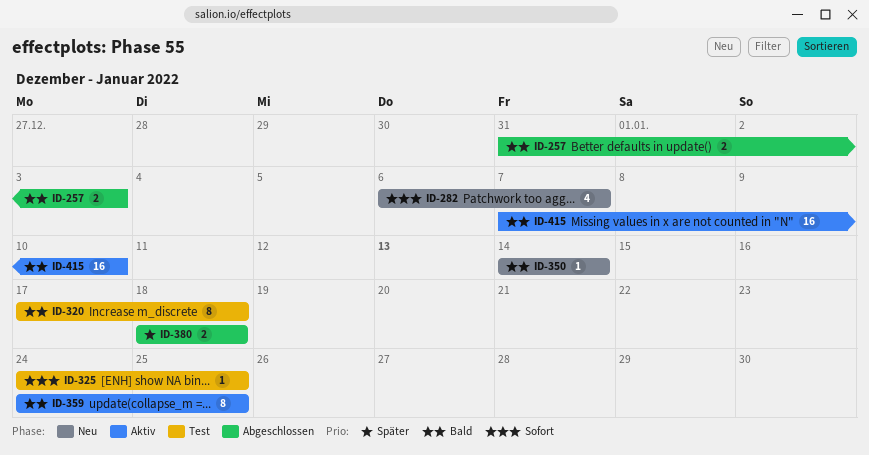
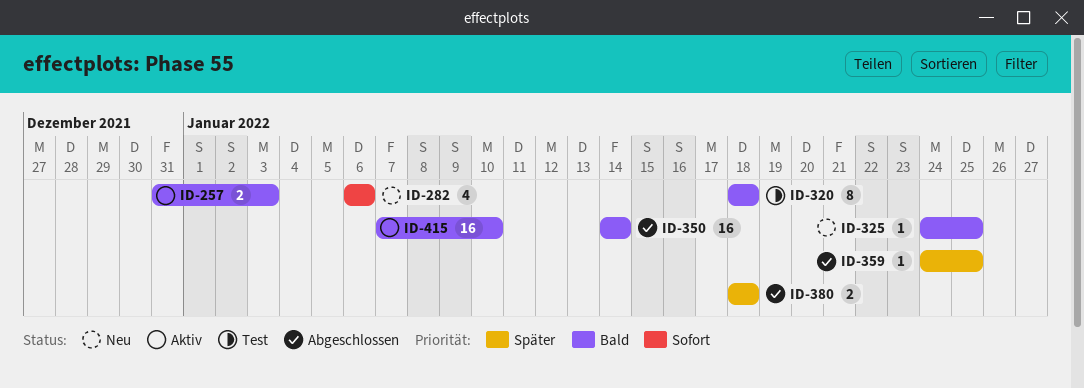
ID-257, status: Abgeschlossen -> Aktiv
ID-282, due: Jan 7 -> Jan 6
ID-320, start: Jan 17 -> Jan 18
ID-325, status: Test -> Neu
ID-325, priority: Sofort -> Bald
ID-350, status: Neu -> Abgeschlossen
ID-350, estimate: 1 -> 16
ID-359, status: Aktiv -> Abgeschlossen
ID-359, priority: Bald -> Später
ID-359, estimate: 8 -> 1

